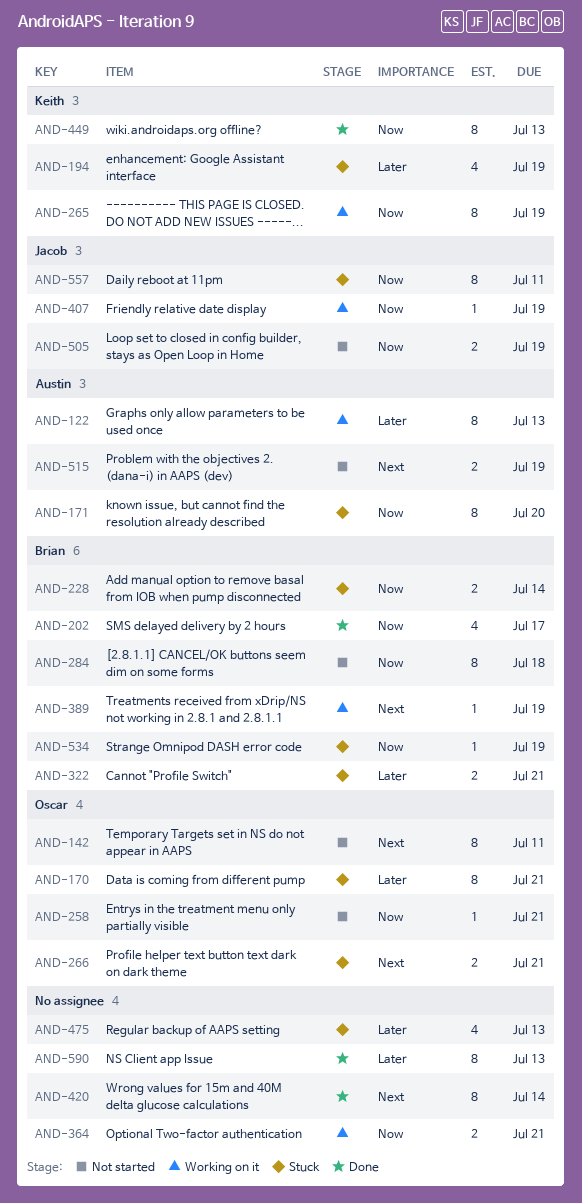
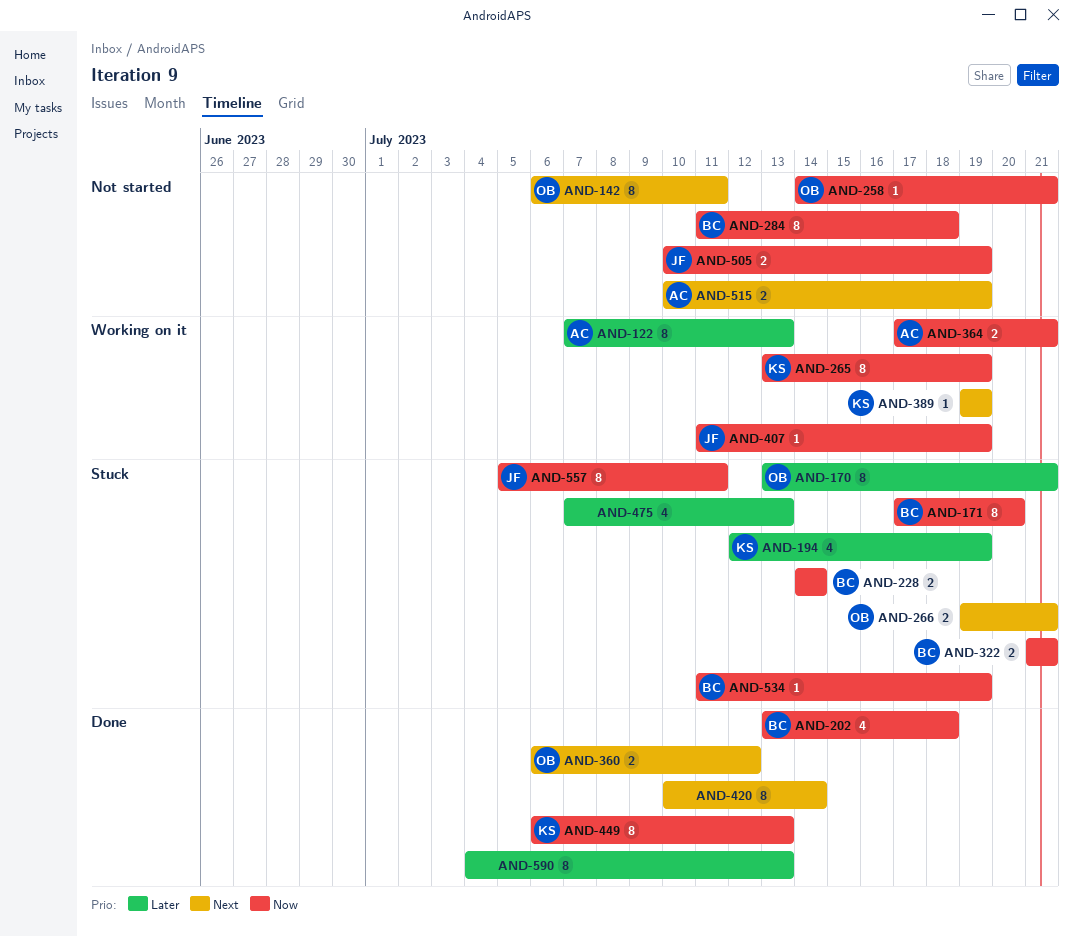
AND-171, owner: Austin -> Brian
AND-202, due: Jul 17 -> Jul 18
AND-322, priority: Later -> Now
AND-360: none -> present
AND-364, owner: none -> Austin
AND-389, owner: Brian -> Keith

